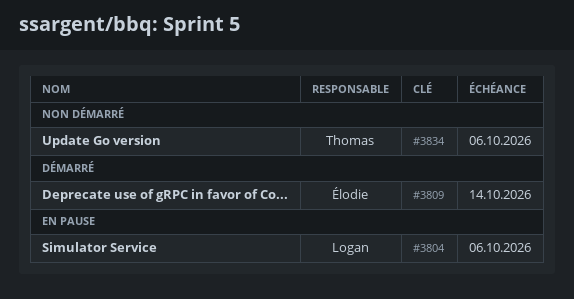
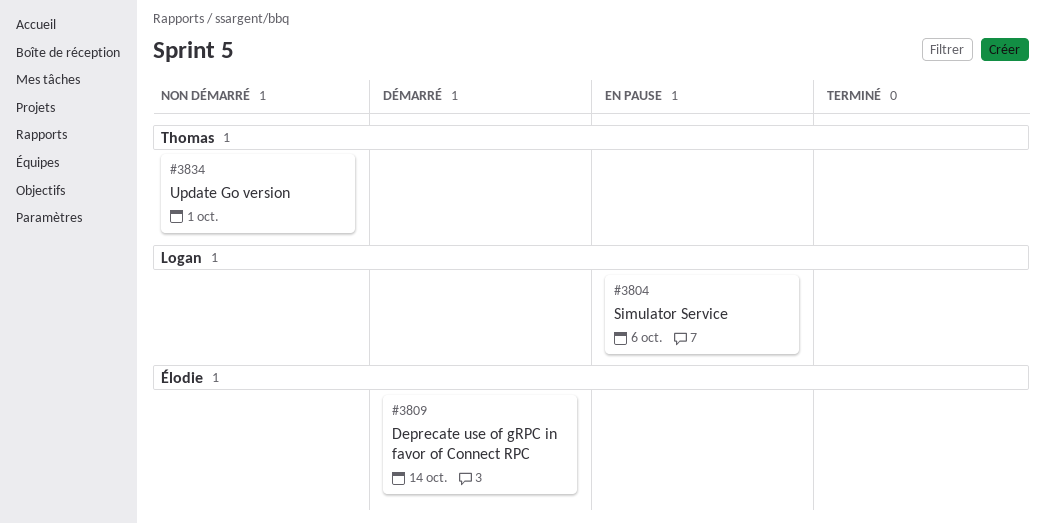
#3834, due: Oct 6 -> Oct 1

